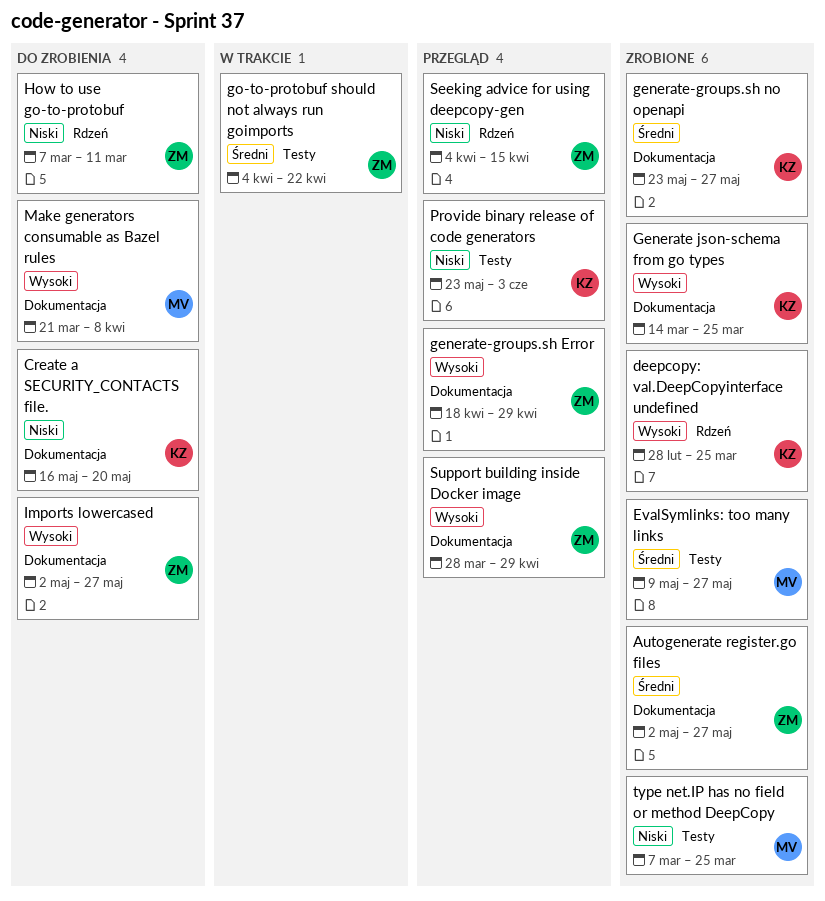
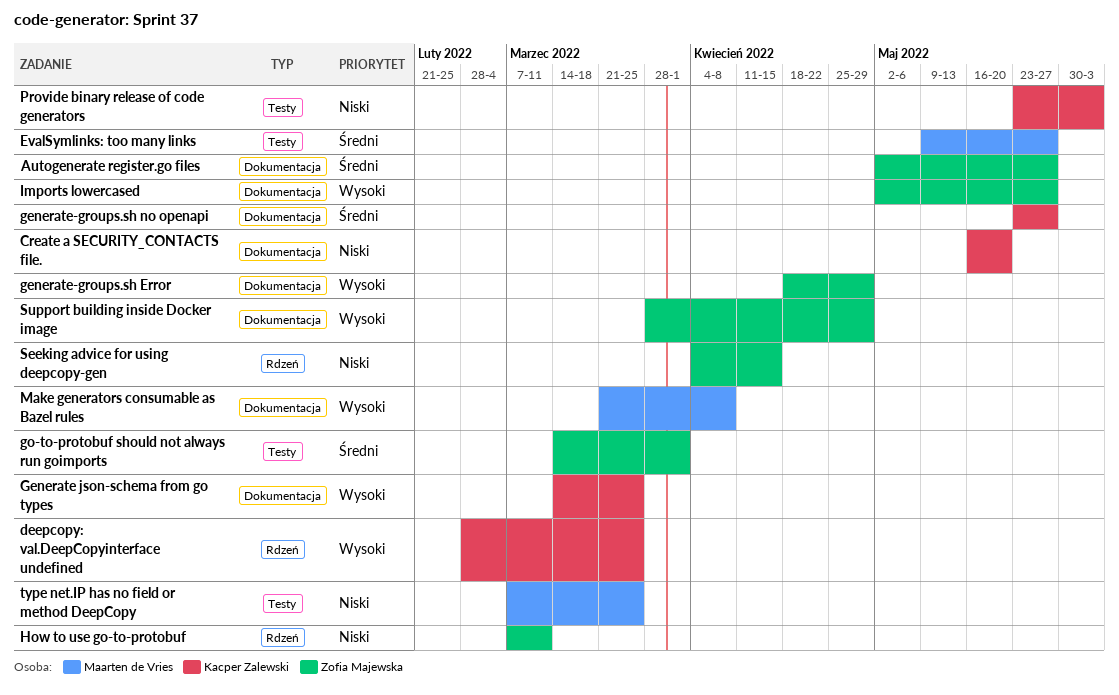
go-to-protobuf should not always run goimports, start: Apr 4 -> Mar 14
go-to-protobuf should not always run goimports, due: Apr 22 -> Apr 1

